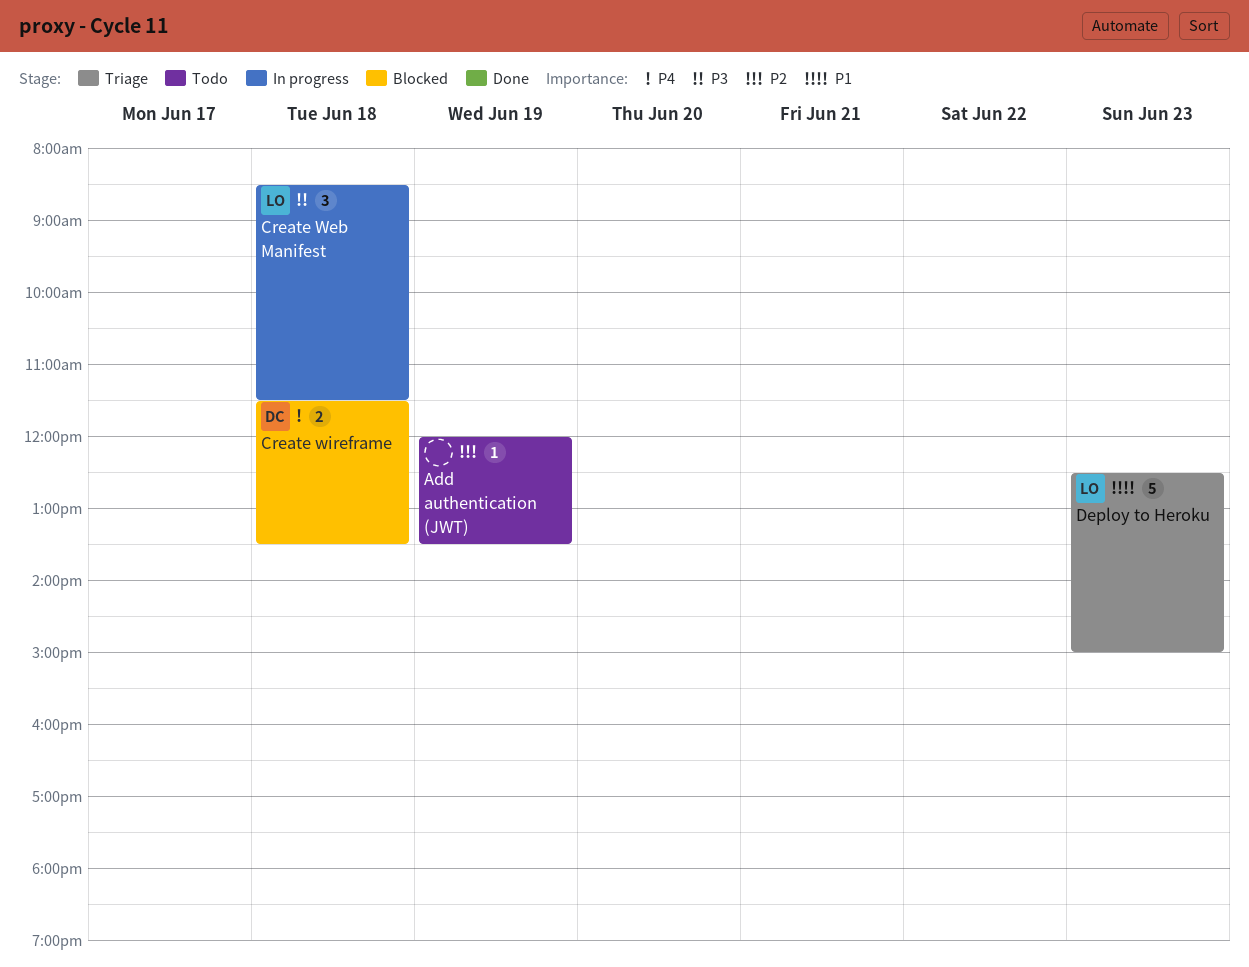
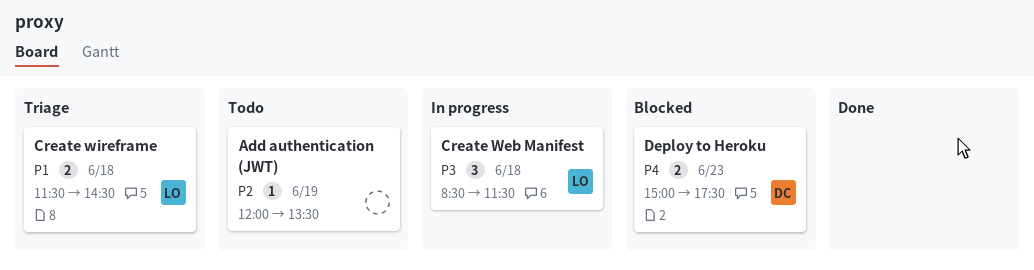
Create wireframe, status: Blocked -> Triage
Create wireframe, owner: DC -> LO
Create wireframe, priority: P4 -> P1
Create wireframe, ends: 13:30 -> 14:30
Deploy to Heroku, status: Triage -> Blocked
Deploy to Heroku, owner: LO -> DC
Deploy to Heroku, priority: P1 -> P4
Deploy to Heroku, estimate: 5 -> 2
Deploy to Heroku, begins: 12:30 -> 15:00
Deploy to Heroku, ends: 15:00 -> 17:30

